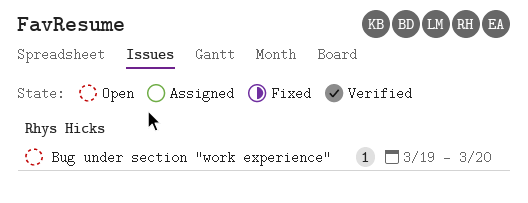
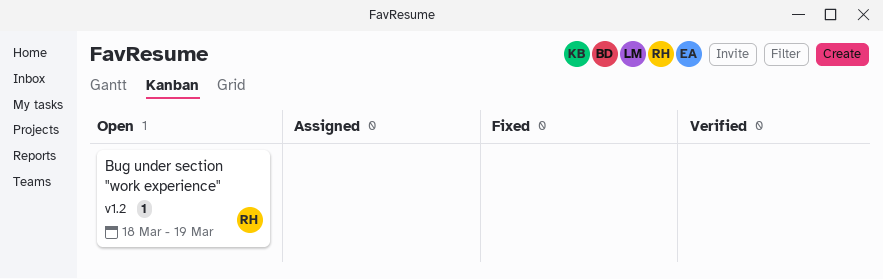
Bug under section "work experience", start: Mar 19 -> Mar 18
Bug under section "work experience", due: Mar 20 -> Mar 19

